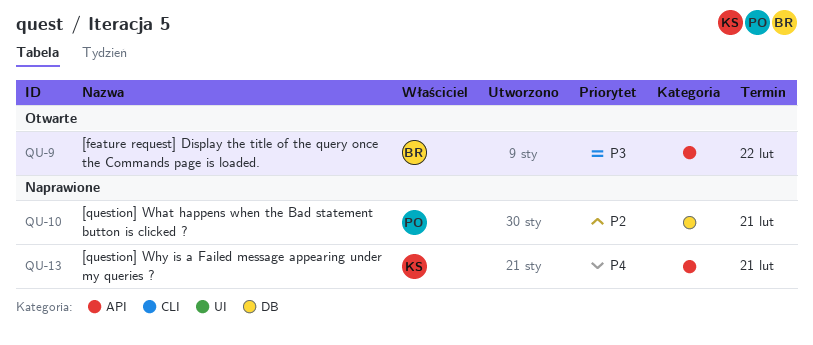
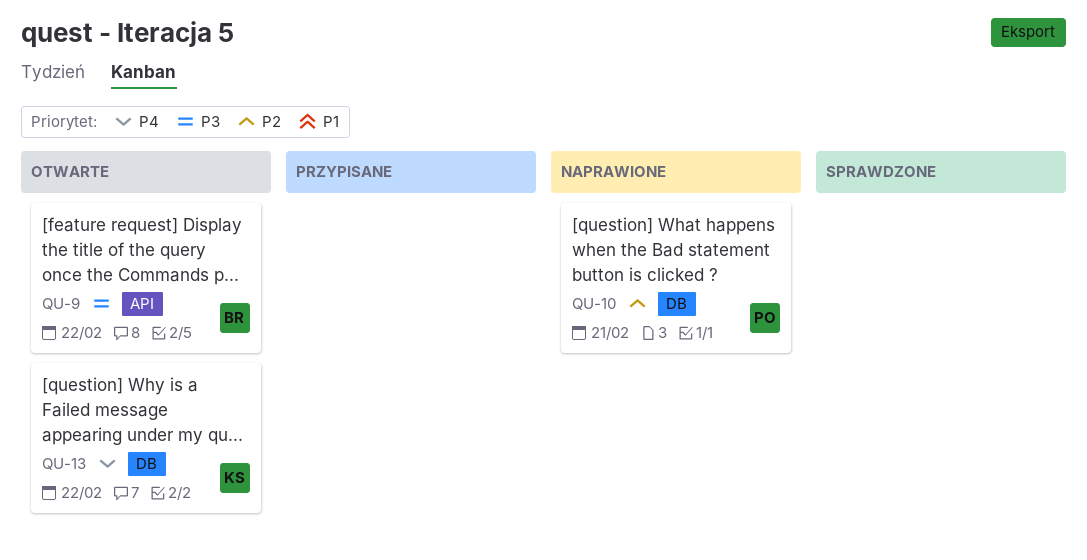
QU-13, status: Naprawione -> Otwarte
QU-13, label: API -> DB
QU-13, due: Feb 21 -> Feb 22

